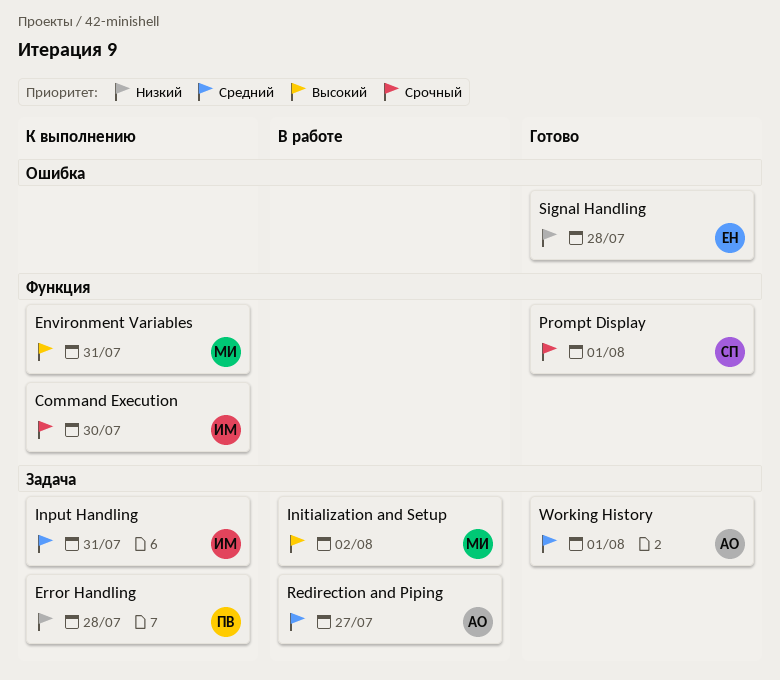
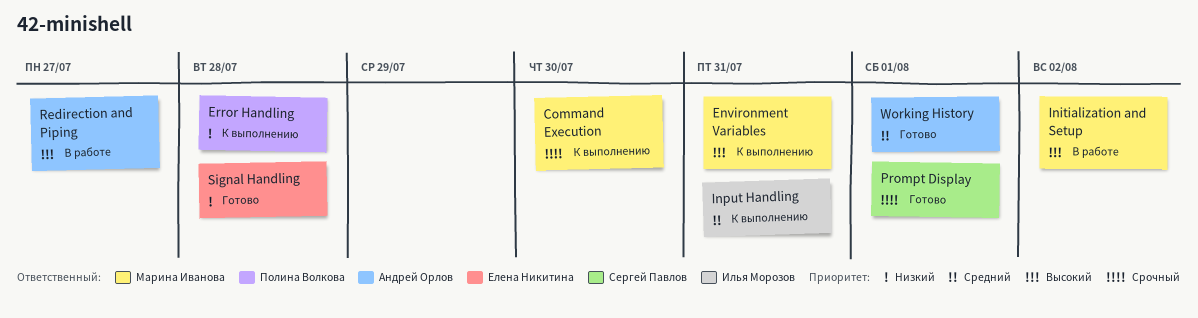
Command Execution, owner: Илья Морозов -> Марина Иванова
Redirection and Piping, priority: Средний -> Высокий

